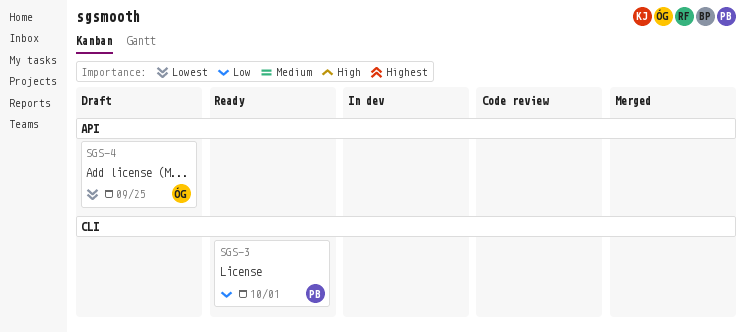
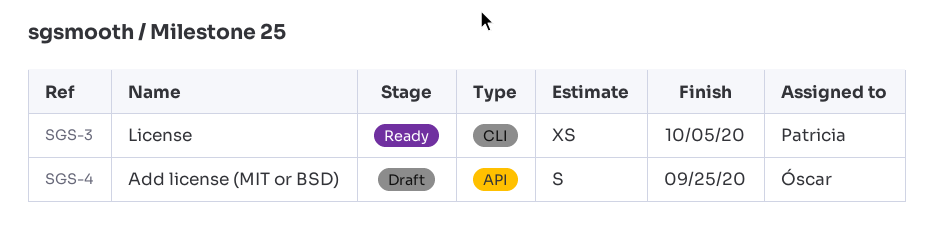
SGS-3, due: Oct 1 -> Oct 5

